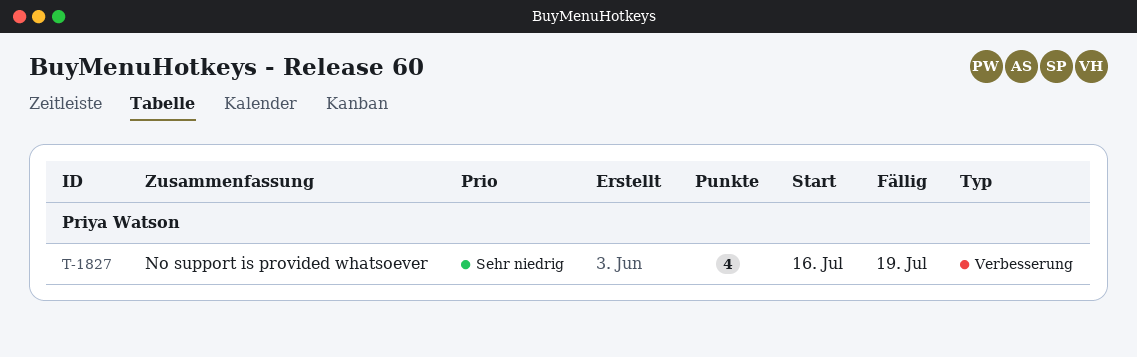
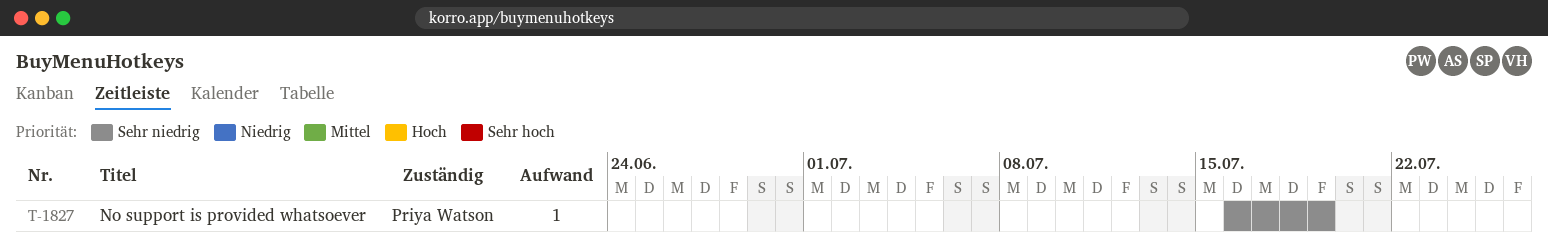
T-1827, estimate: 4 -> 1

